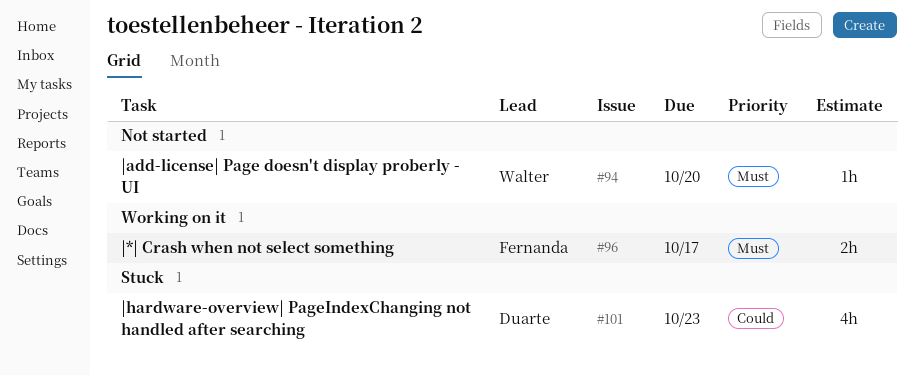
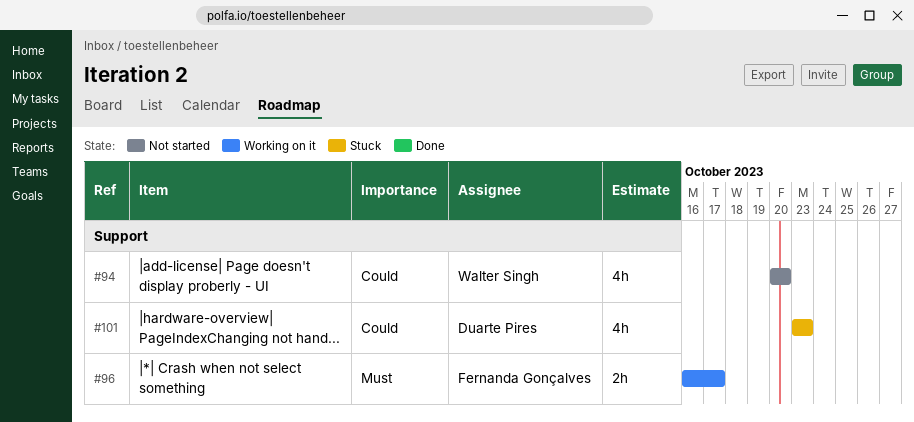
#94, priority: Must -> Could
#94, estimate: 1h -> 4h

